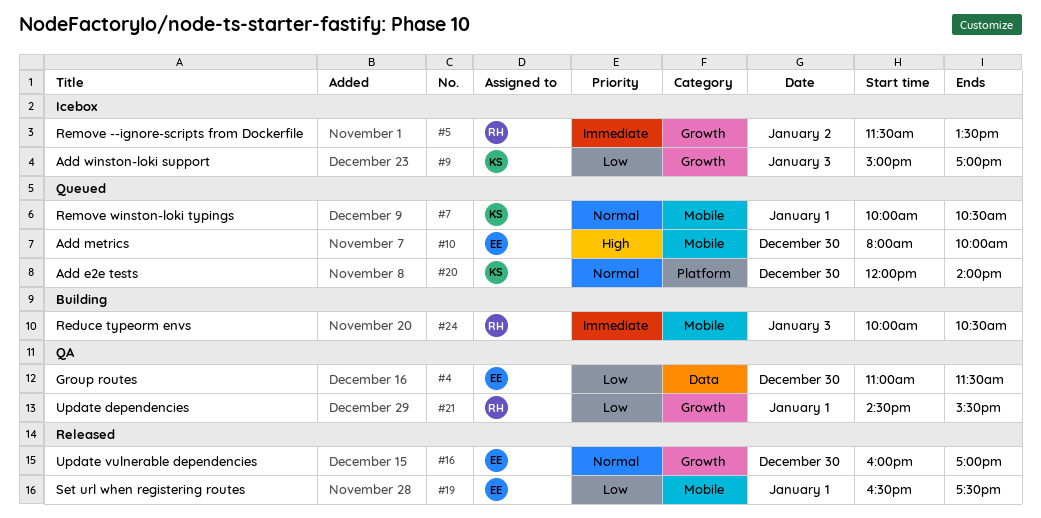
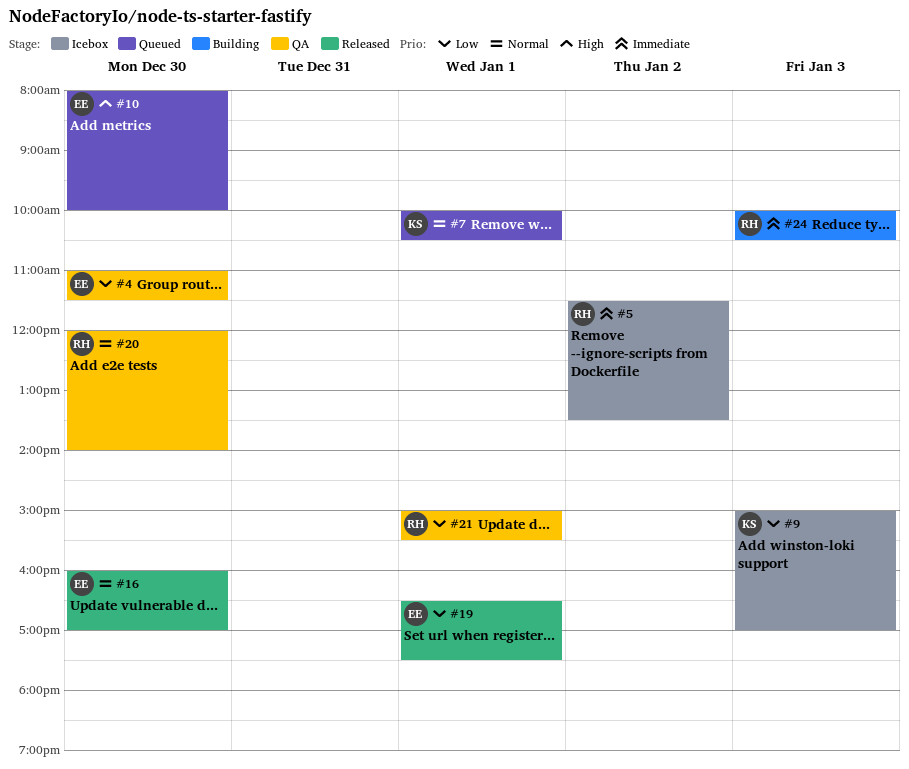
#20, status: Queued -> QA
#20, owner: KS -> RH
#21, begins: 14:30 -> 15:00

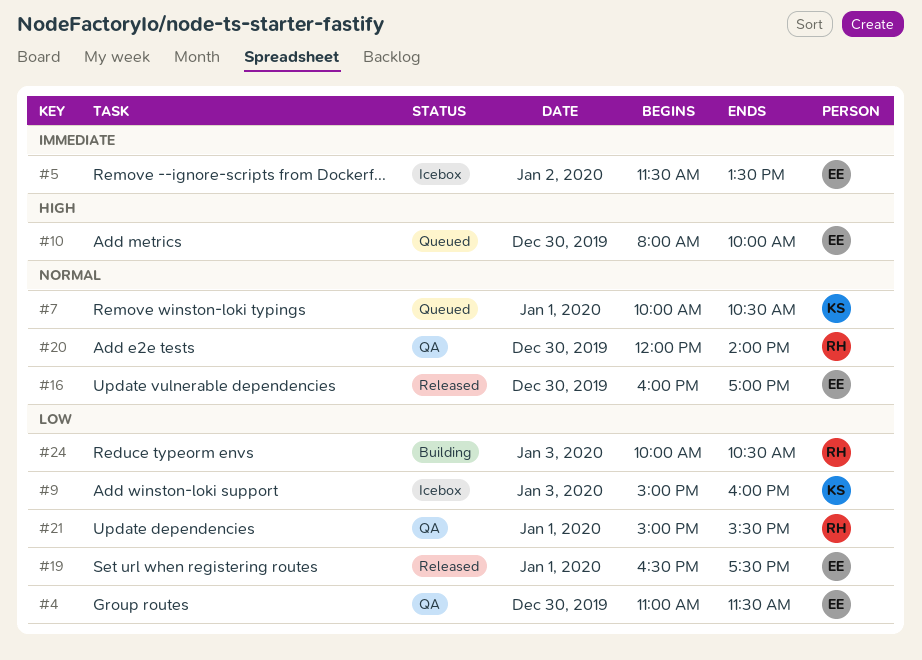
#5, owner: RH -> EE
#9, ends: 17:00 -> 16:00
#24, priority: Immediate -> Low

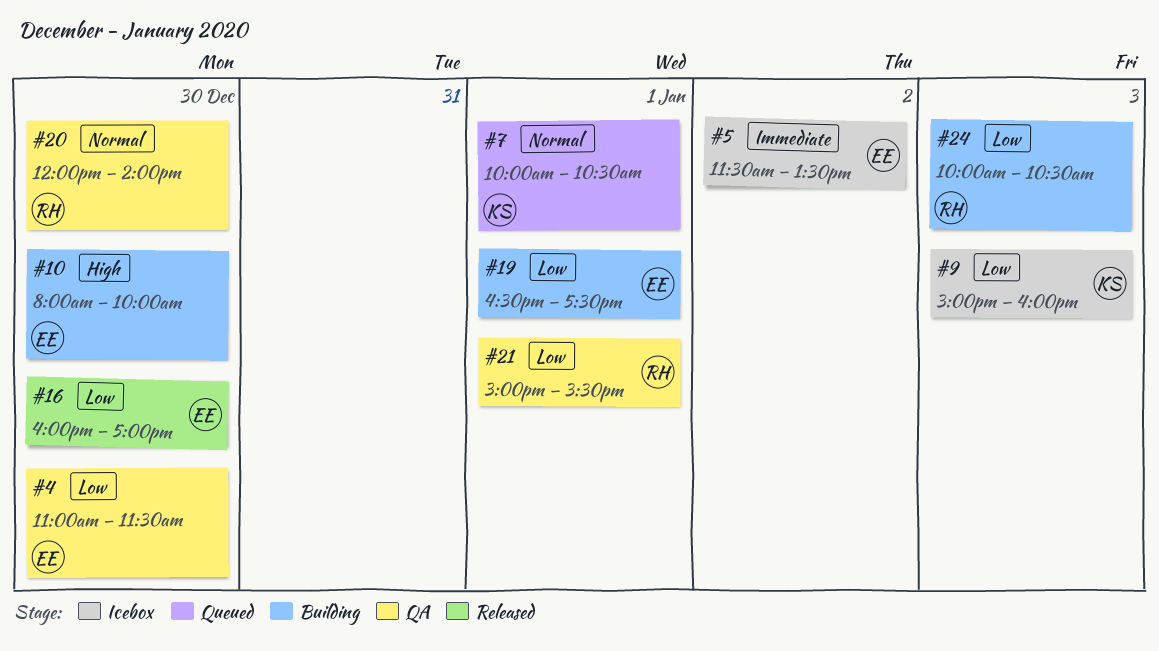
#10, status: Queued -> Building
#16, priority: Normal -> Low
#19, status: Released -> Building

